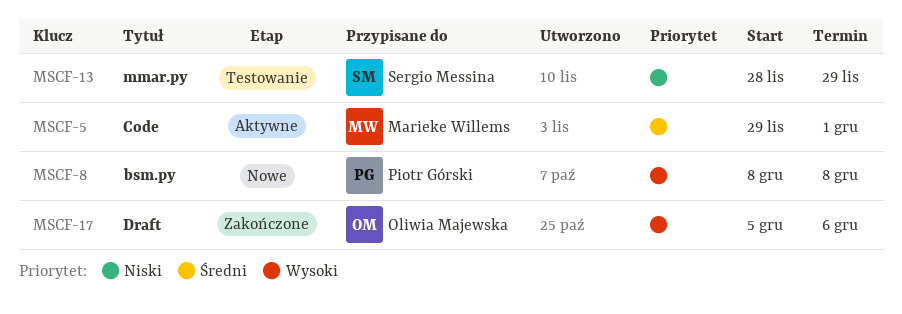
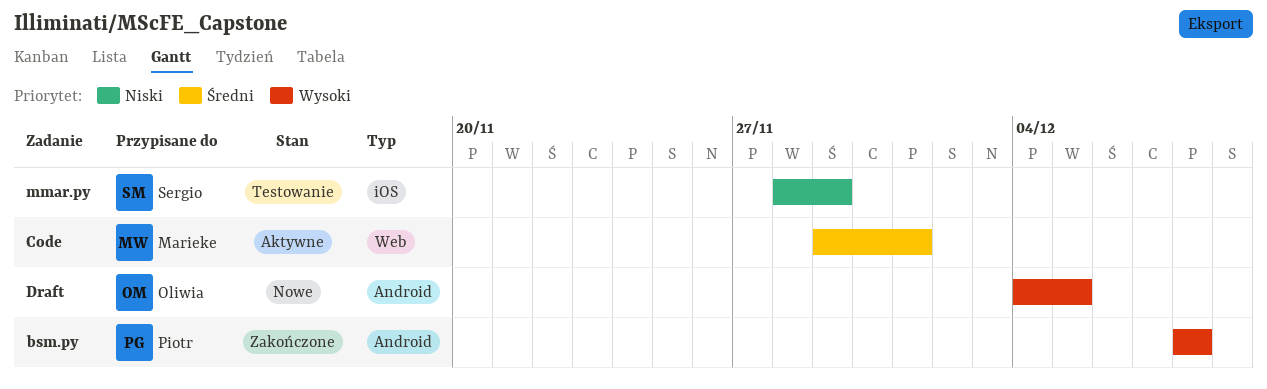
bsm.py, status: Nowe -> Zakończone
Draft, status: Zakończone -> Nowe
Draft, start: Dec 5 -> Dec 4
Draft, due: Dec 6 -> Dec 5

